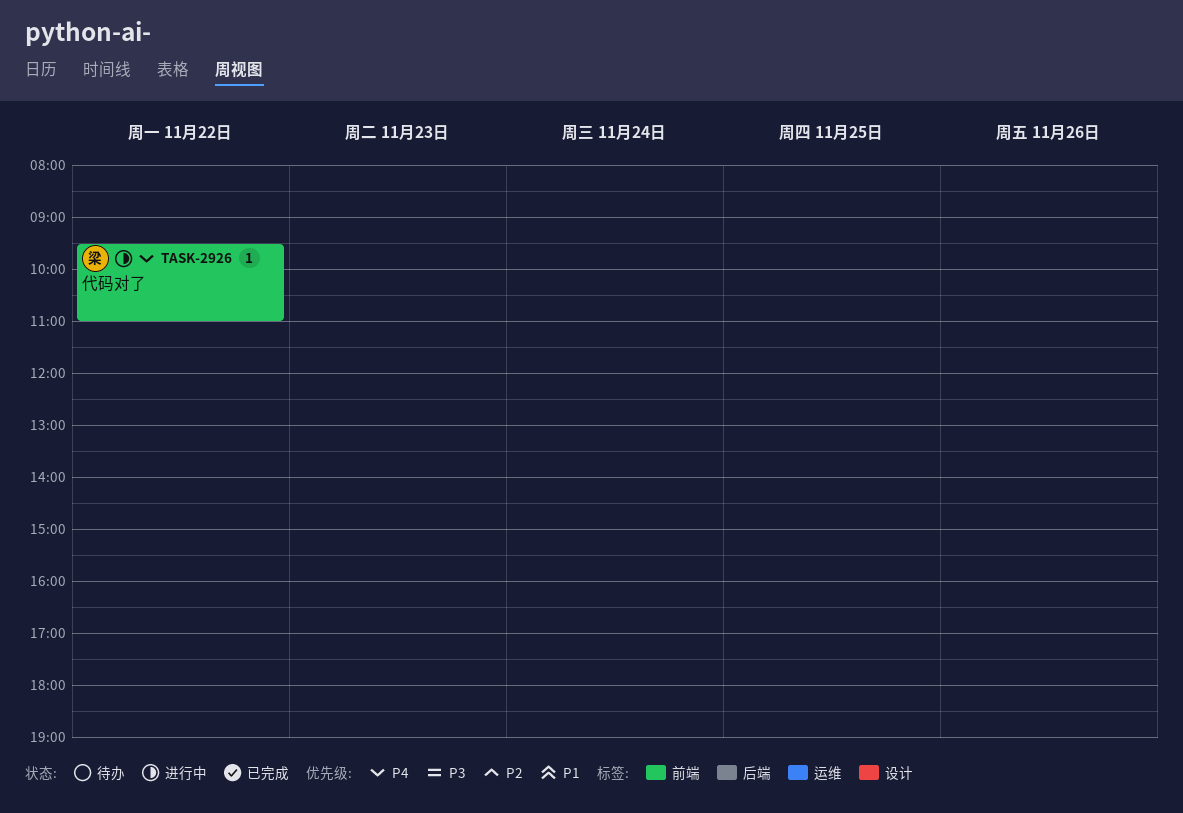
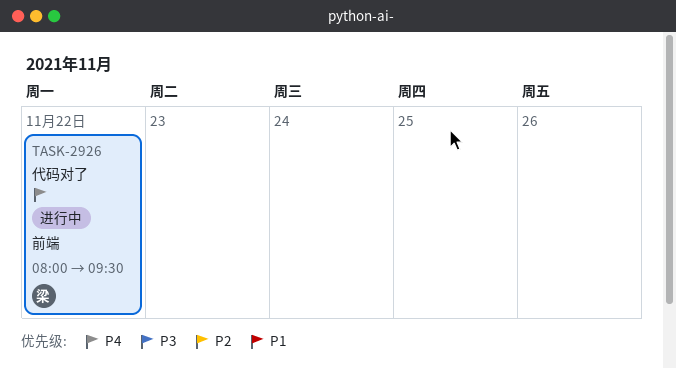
TASK-2926, begins: 09:30 -> 08:00
TASK-2926, ends: 11:00 -> 09:30

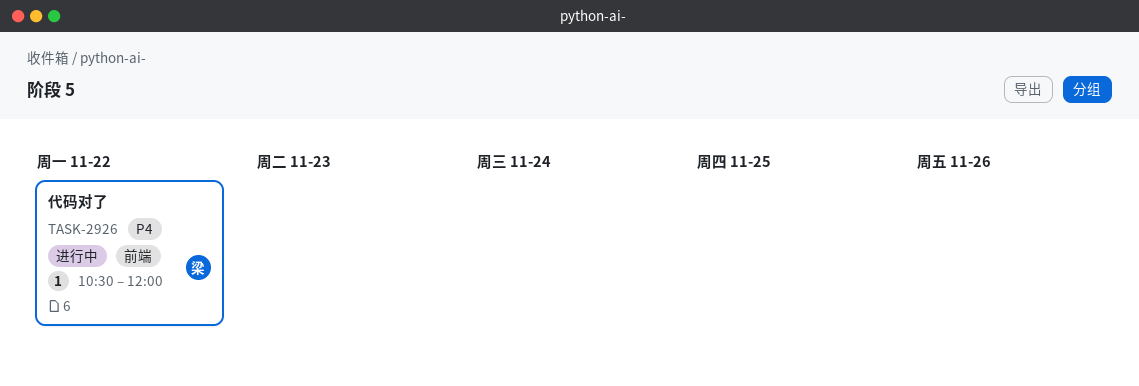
TASK-2926, begins: 08:00 -> 10:30
TASK-2926, ends: 09:30 -> 12:00

